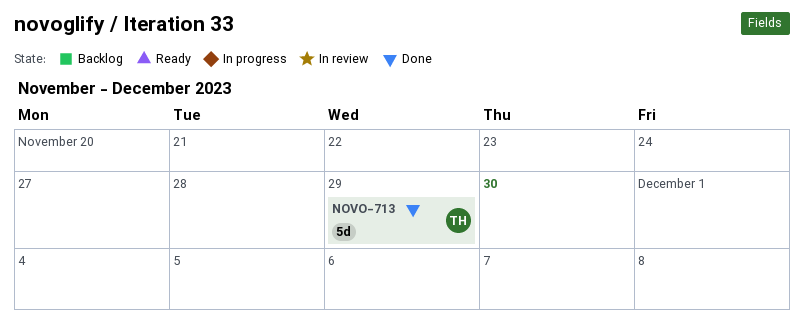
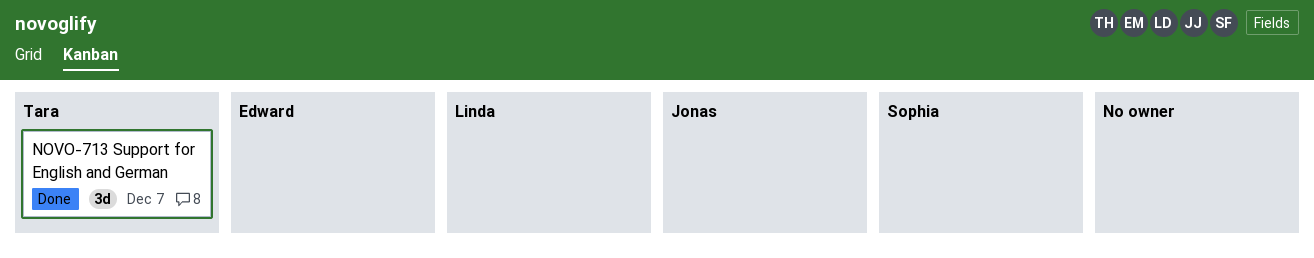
NOVO-713, estimate: 5d -> 3d
NOVO-713, due: Nov 29 -> Dec 7

